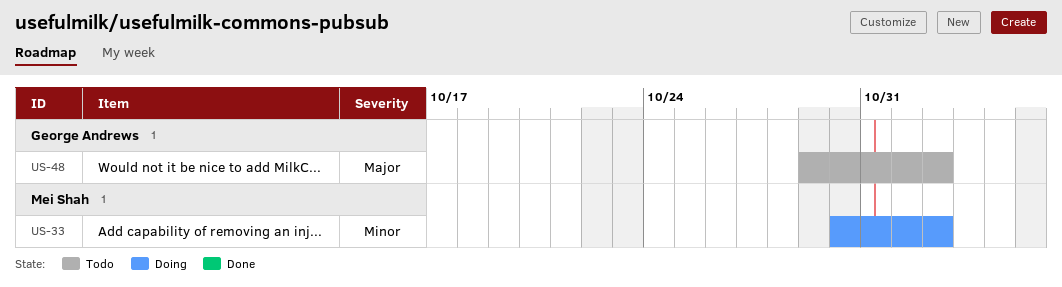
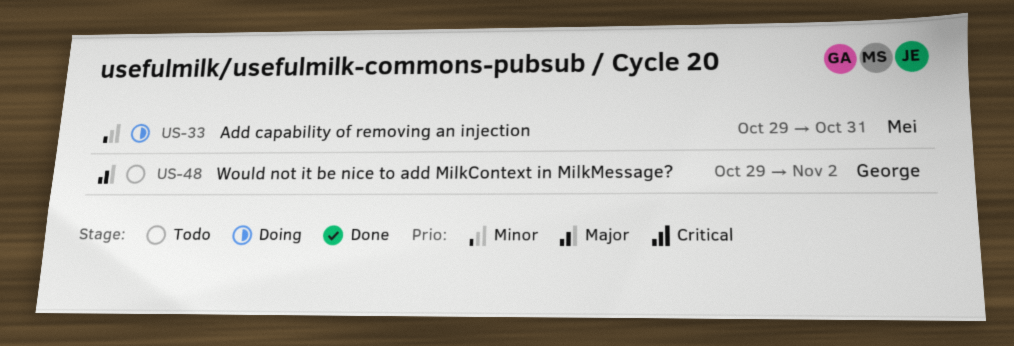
US-33, start: Oct 30 -> Oct 29
US-33, due: Nov 2 -> Oct 31

